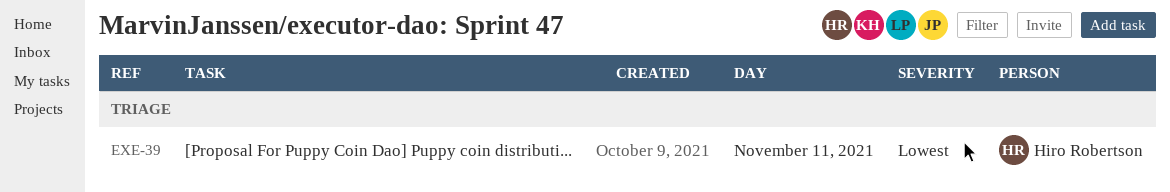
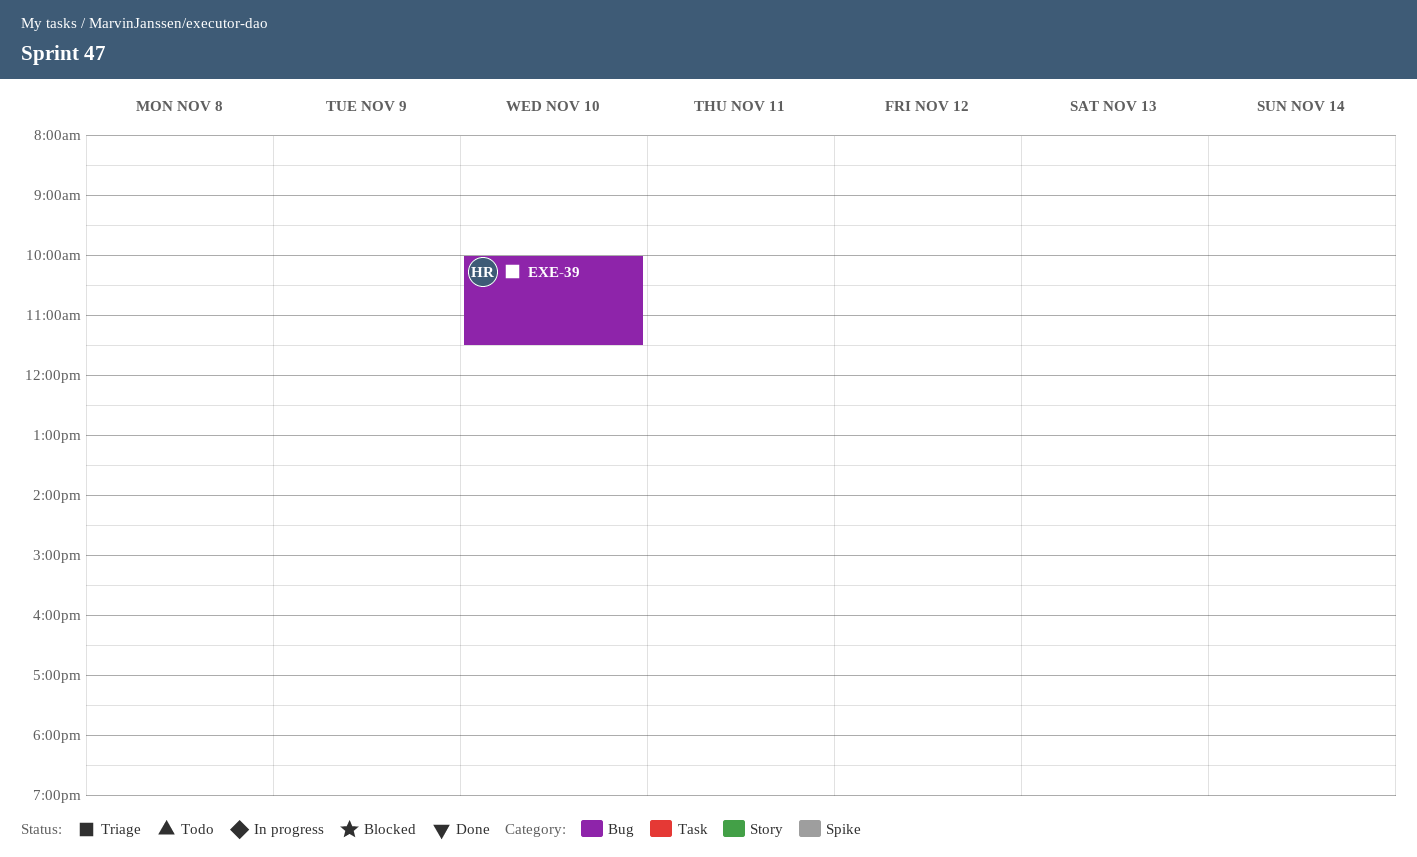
EXE-39, day: Nov 11 -> Nov 10

